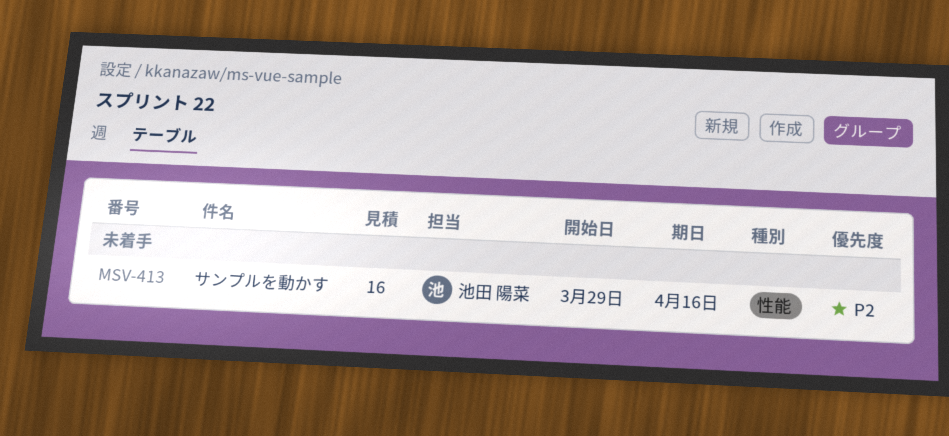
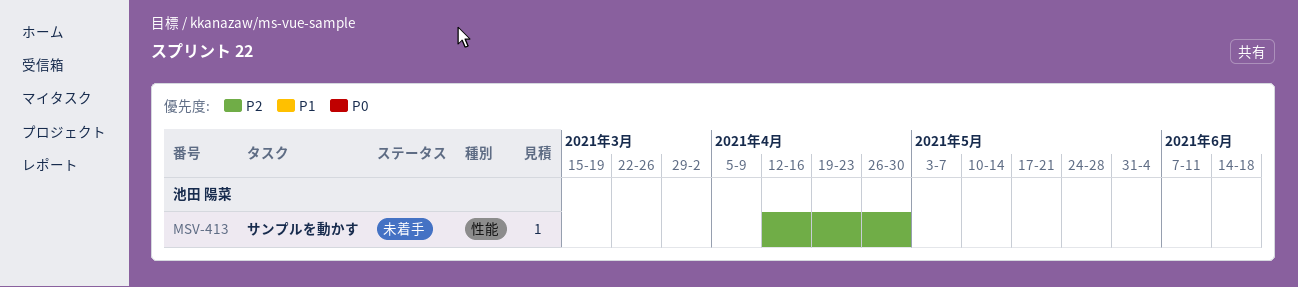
MSV-413, estimate: 16 -> 1
MSV-413, start: Mar 29 -> Apr 12
MSV-413, due: Apr 16 -> Apr 30

